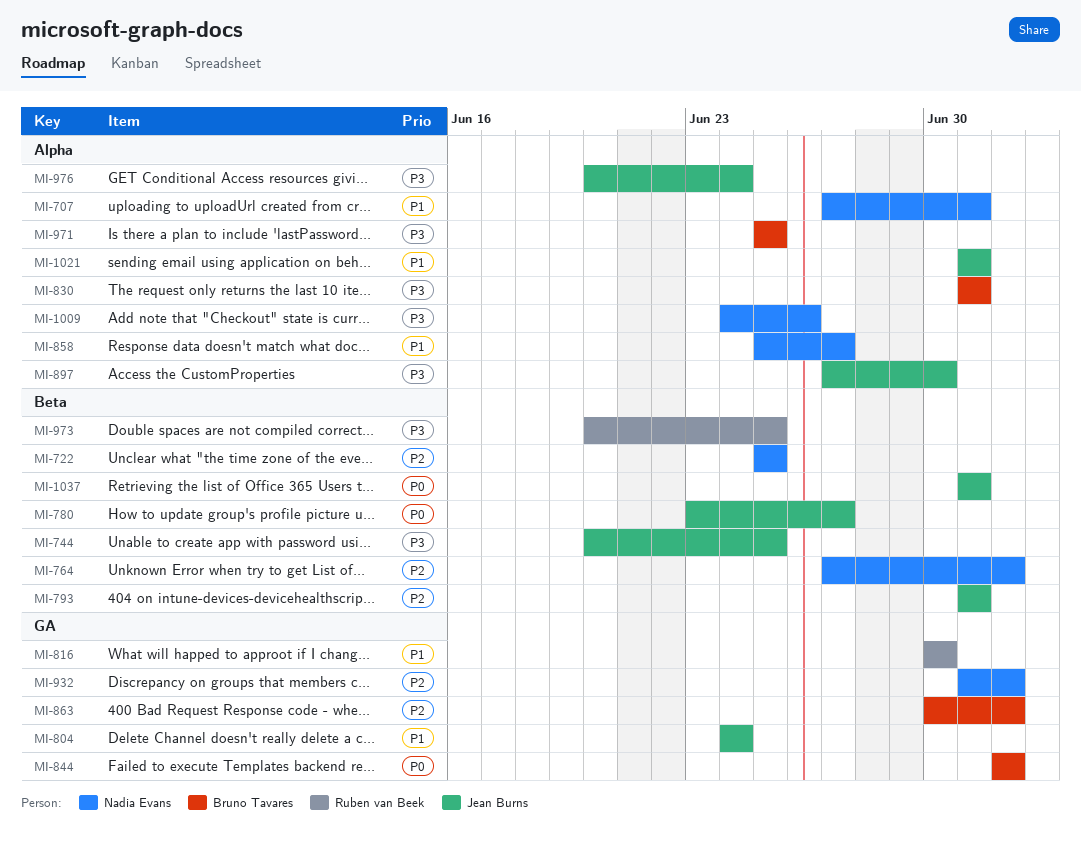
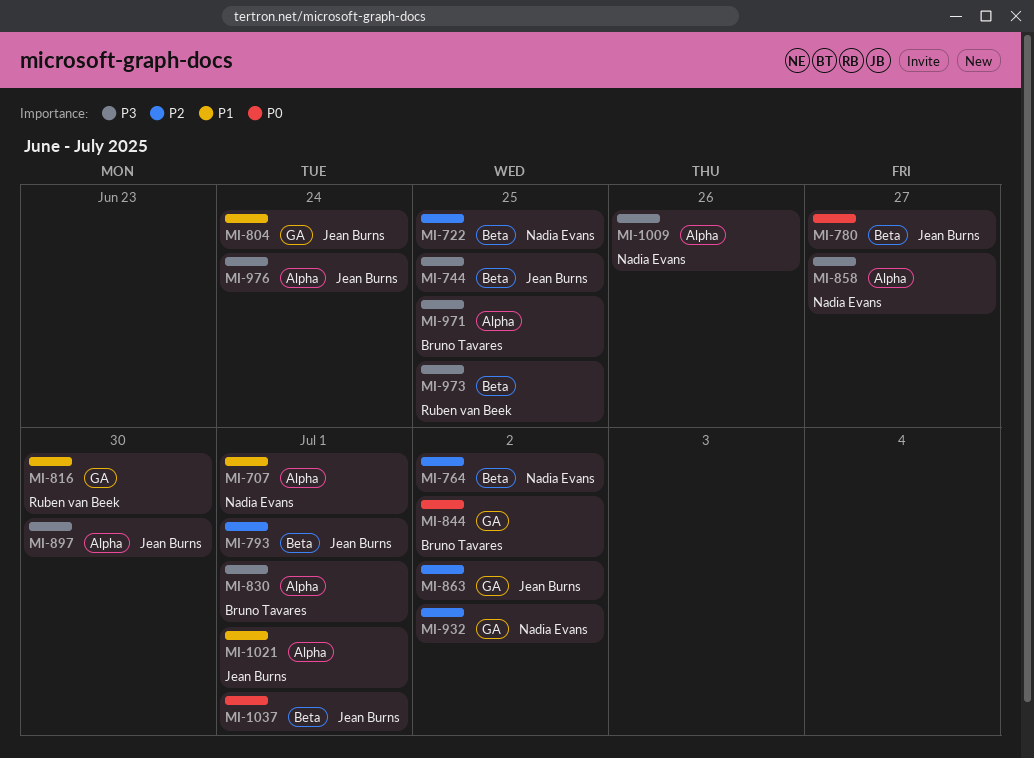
MI-858, priority: P1 -> P3
MI-863, owner: Bruno Tavares -> Jean Burns

